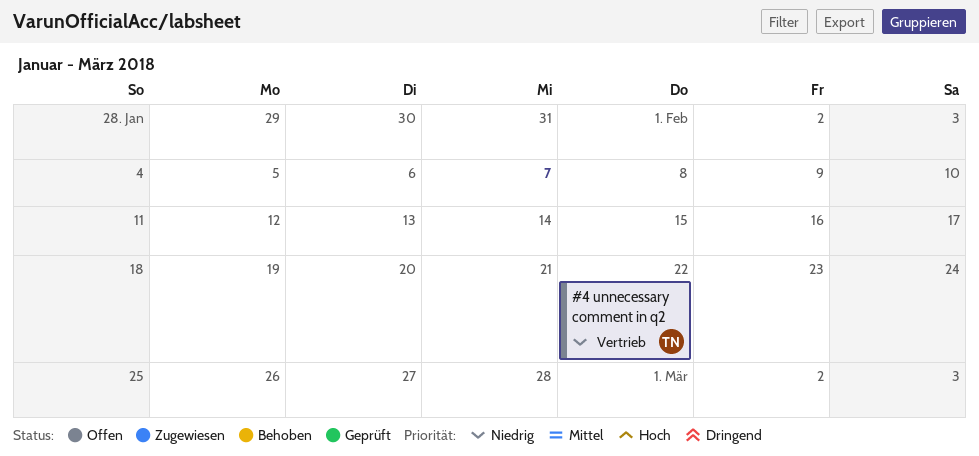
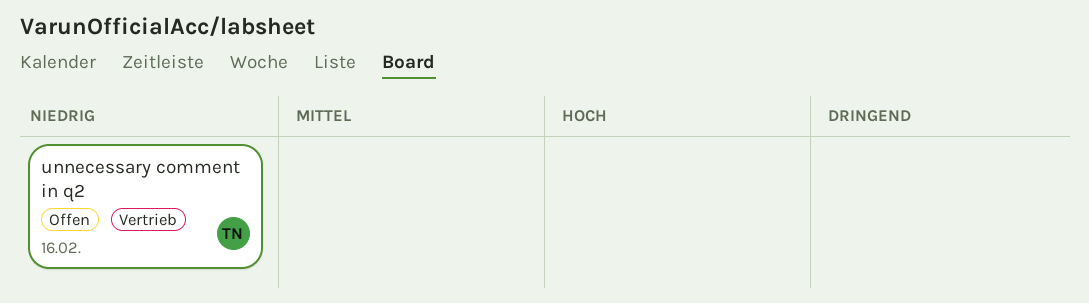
unnecessary comment in q2, due: Feb 22 -> Feb 16

